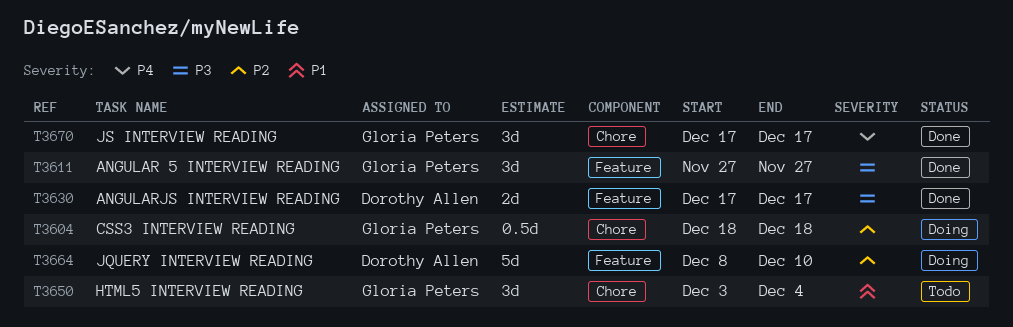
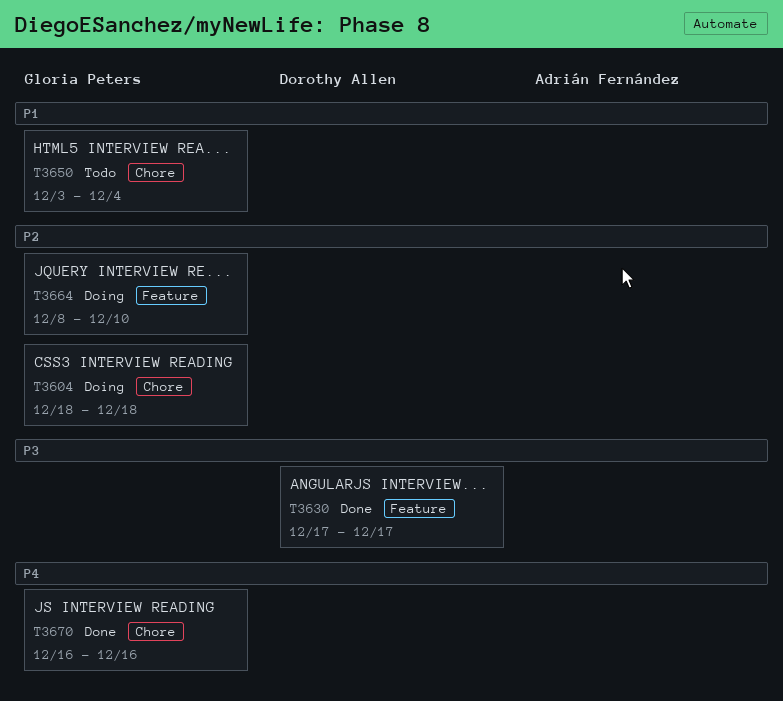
T3611: present -> none
T3664, owner: Dorothy Allen -> Gloria Peters
T3670, start: Dec 17 -> Dec 16
T3670, due: Dec 17 -> Dec 16

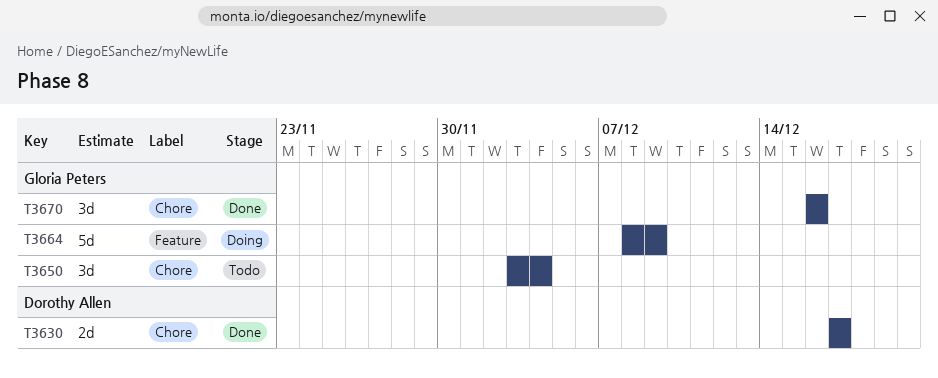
T3604: present -> none
T3630, label: Feature -> Chore
T3664, due: Dec 10 -> Dec 9

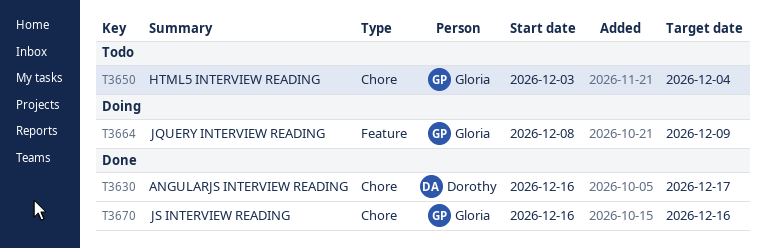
T3630, start: Dec 17 -> Dec 16

